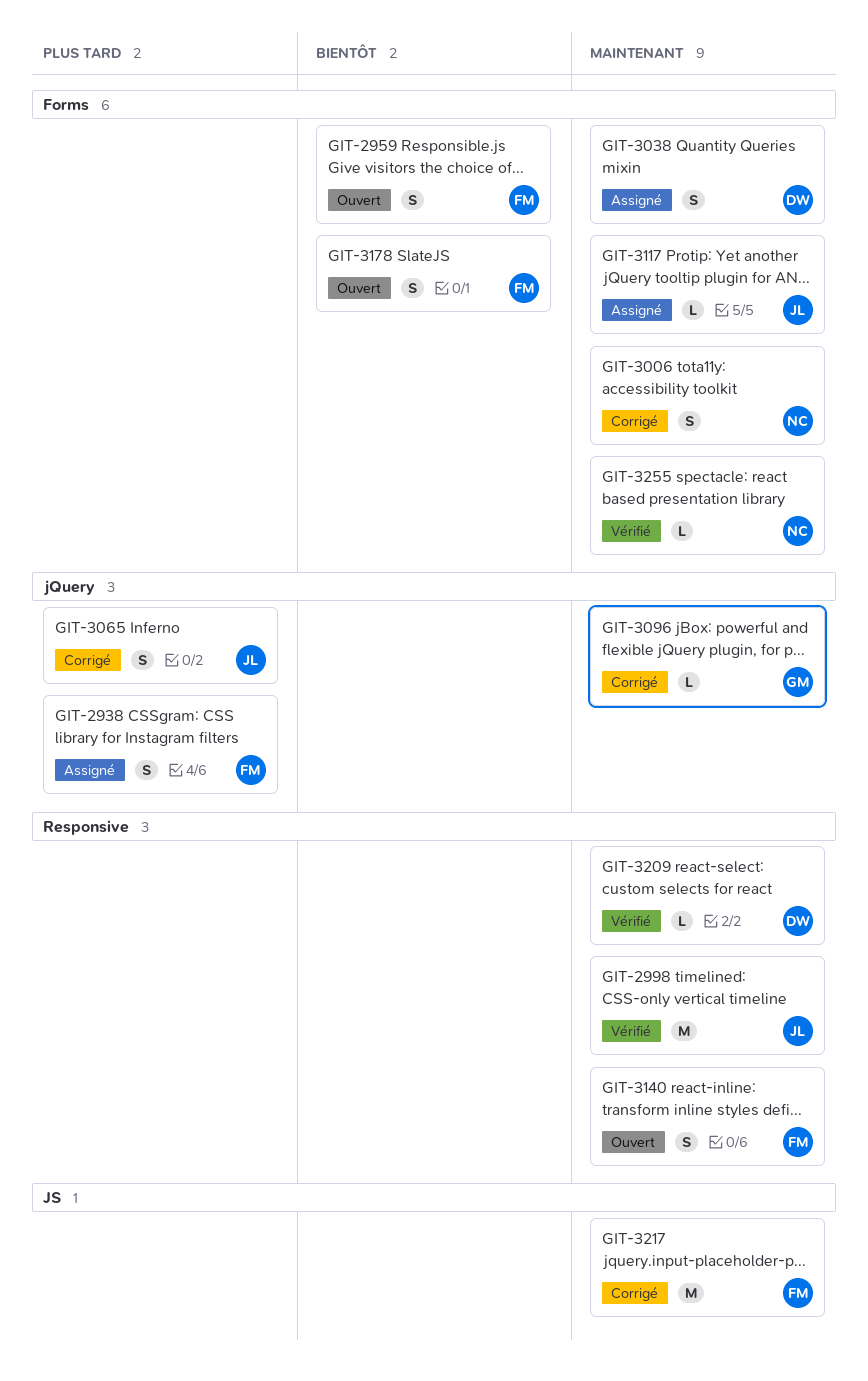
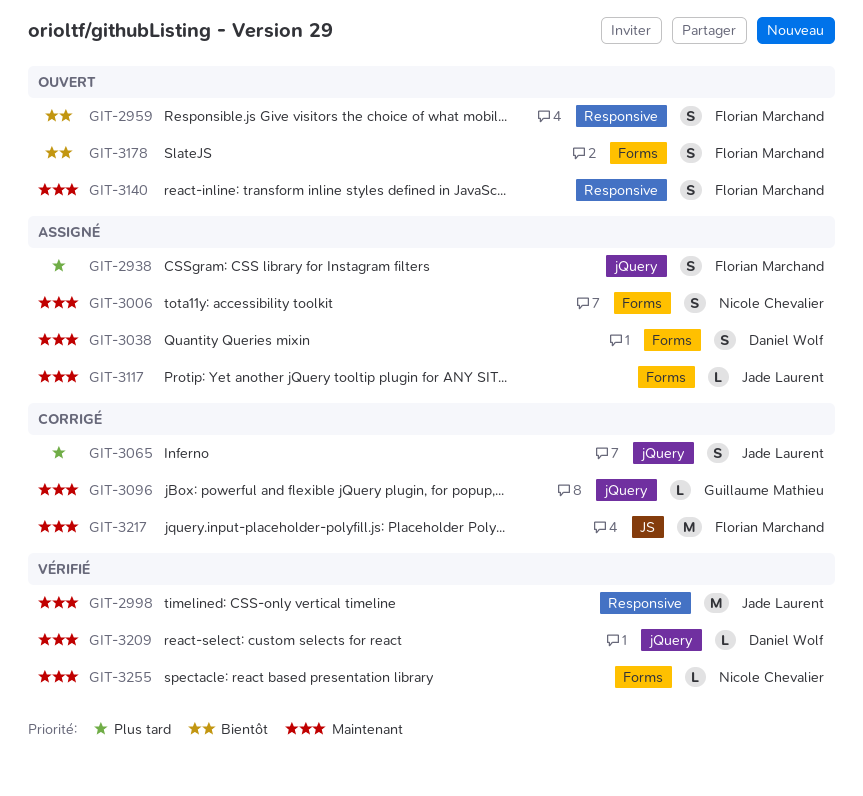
GIT-2959, label: Forms -> Responsive
GIT-3006, status: Corrigé -> Assigné
GIT-3209, label: Responsive -> jQuery

